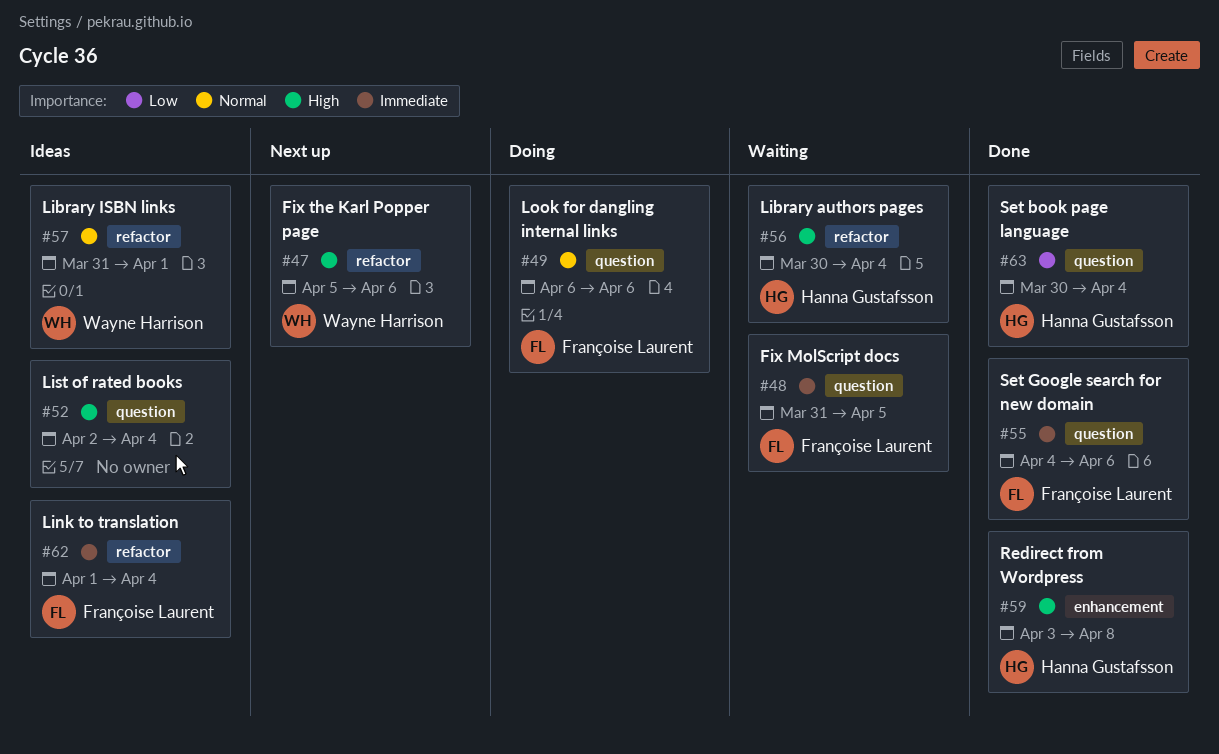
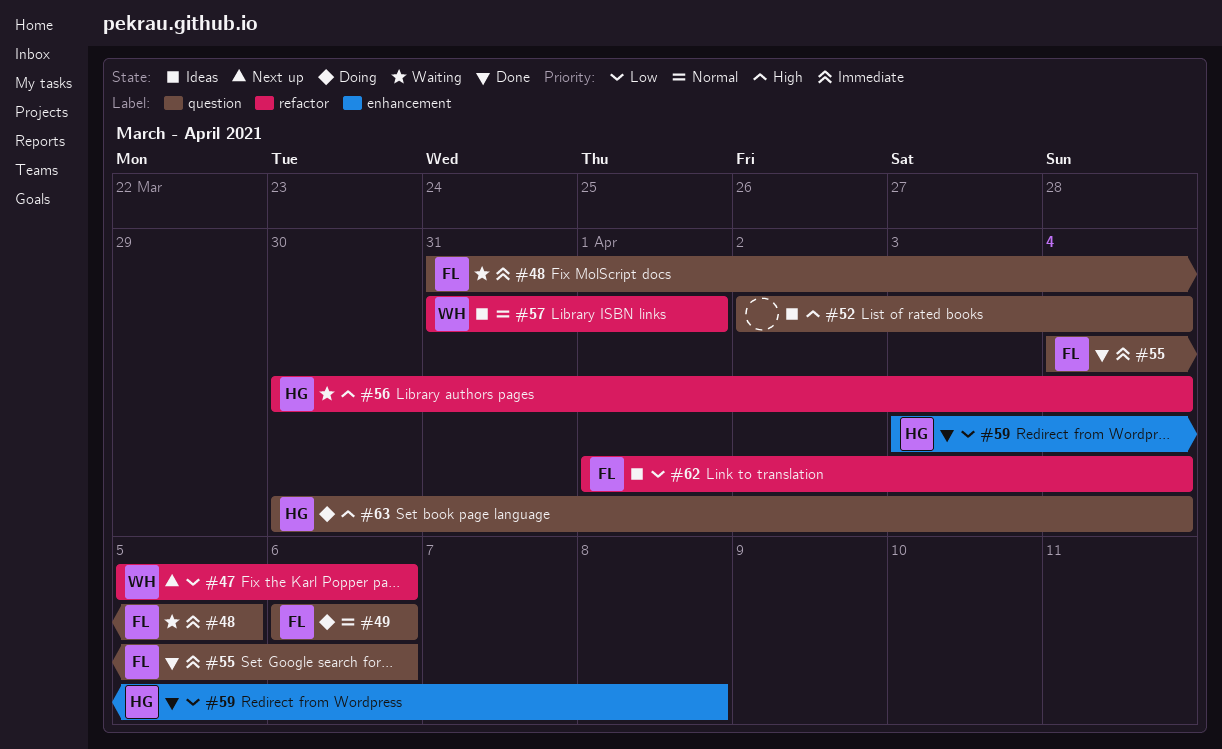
#47, priority: High -> Low
#59, priority: High -> Low
#62, priority: Immediate -> Low
#63, status: Done -> Doing
#63, priority: Low -> High

